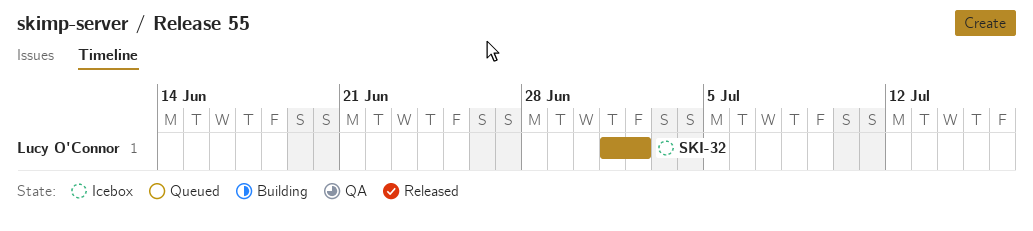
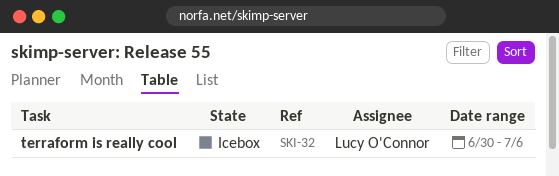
SKI-32, start: Jul 1 -> Jun 30
SKI-32, due: Jul 2 -> Jul 6

